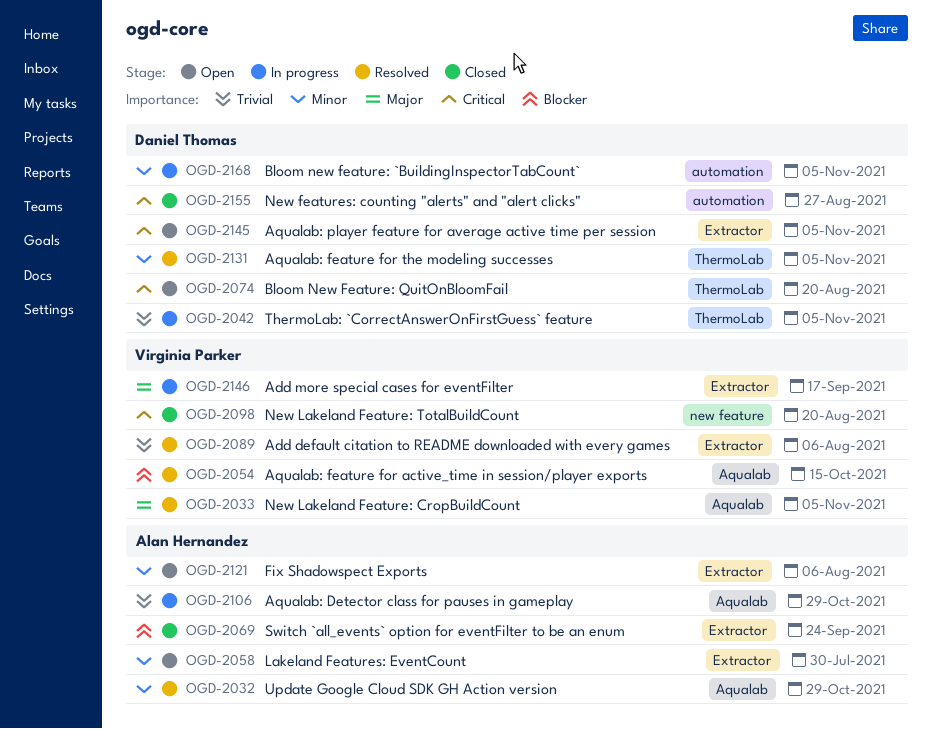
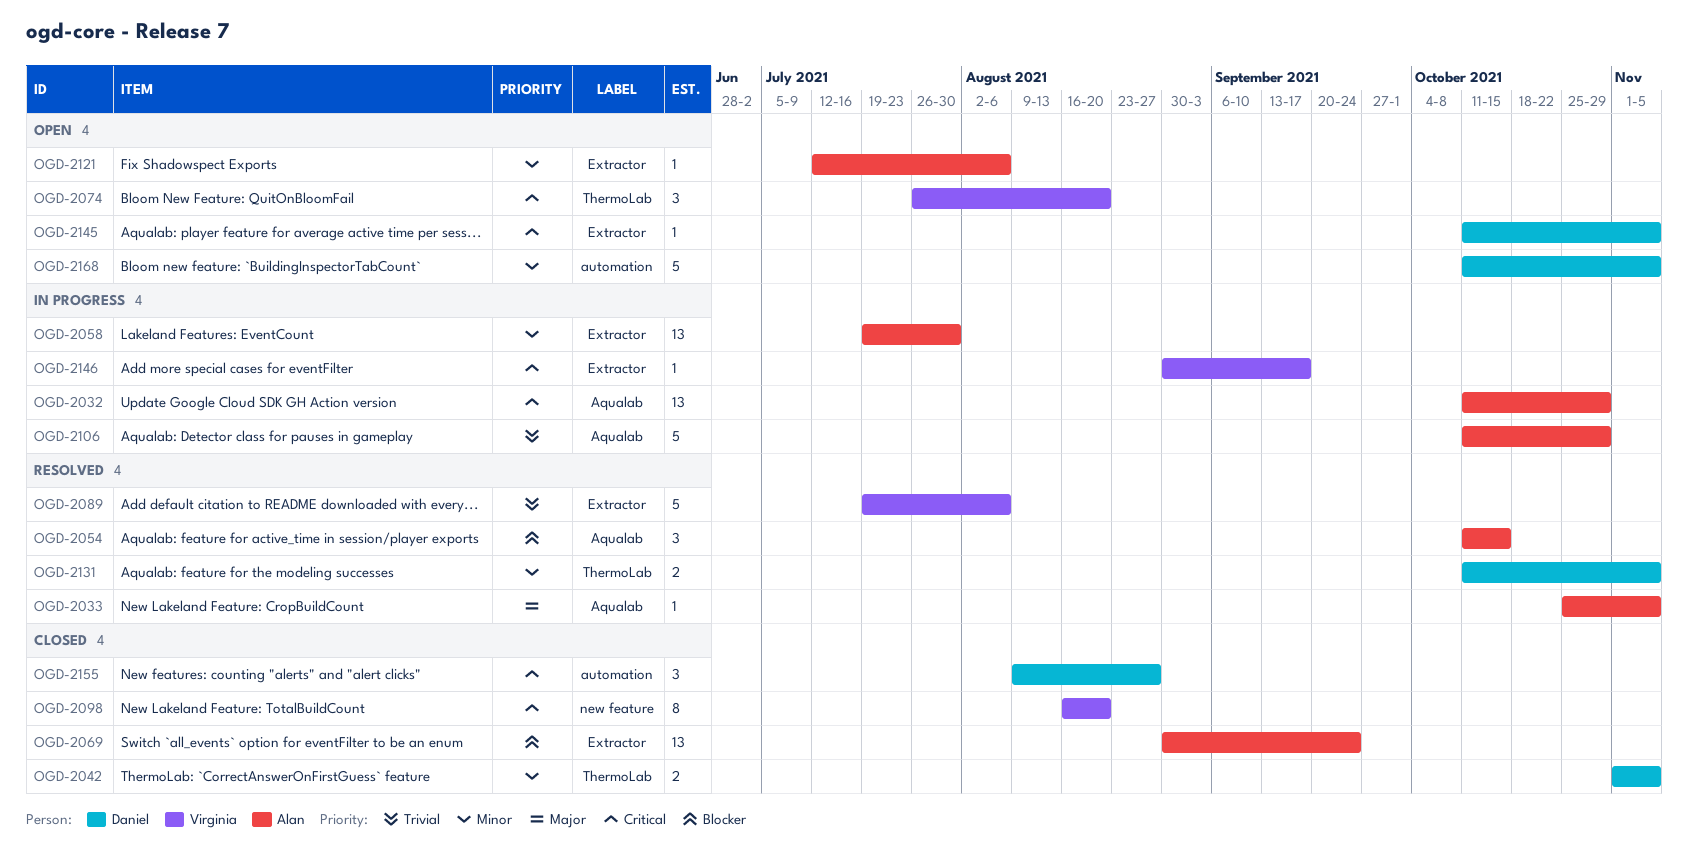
OGD-2032, status: Resolved -> In progress
OGD-2032, priority: Minor -> Critical
OGD-2033, owner: Virginia Parker -> Alan Hernandez
OGD-2042, status: In progress -> Closed
OGD-2042, priority: Trivial -> Minor
OGD-2054, owner: Virginia Parker -> Alan Hernandez
OGD-2058, status: Open -> In progress
OGD-2074, owner: Daniel Thomas -> Virginia Parker
OGD-2146, priority: Major -> Critical
OGD-2168, status: In progress -> Open

